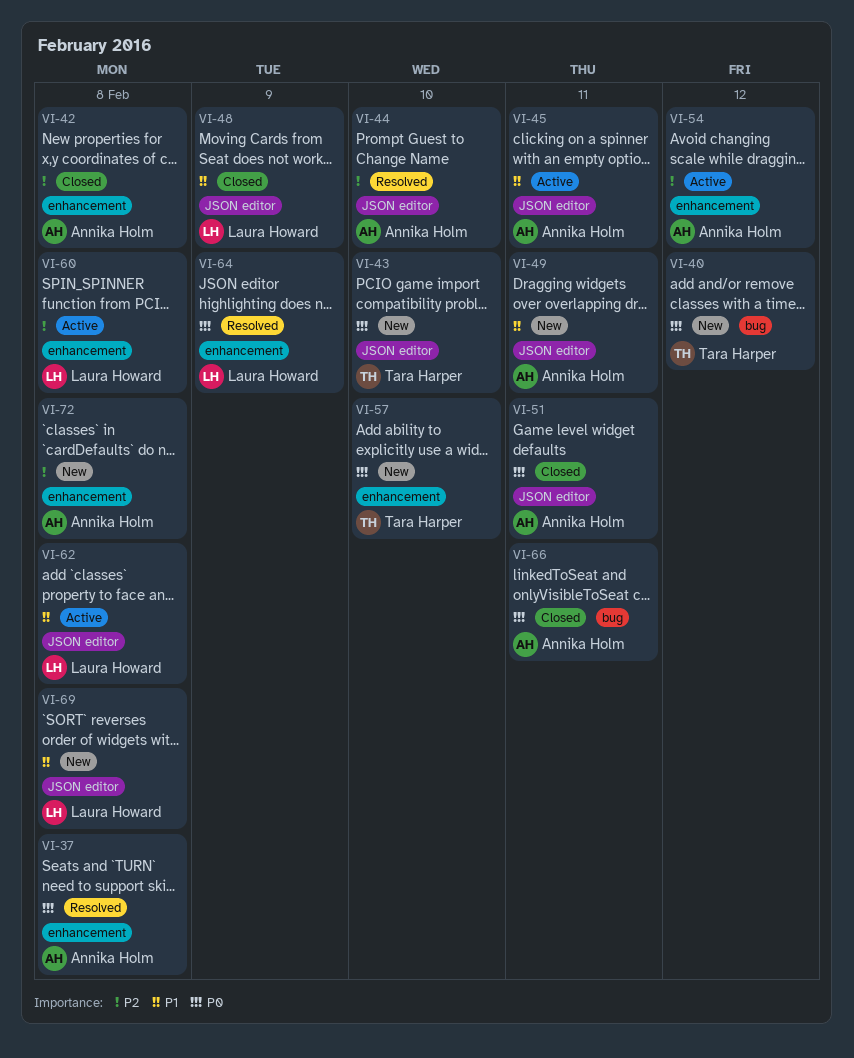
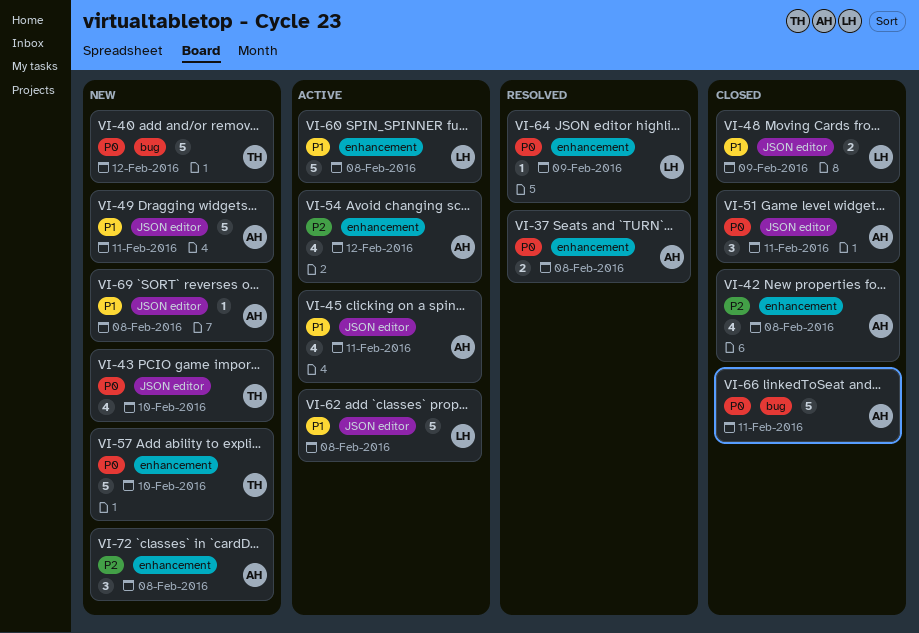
VI-44: present -> none
VI-60, priority: P2 -> P1
VI-69, owner: Laura Howard -> Annika Holm

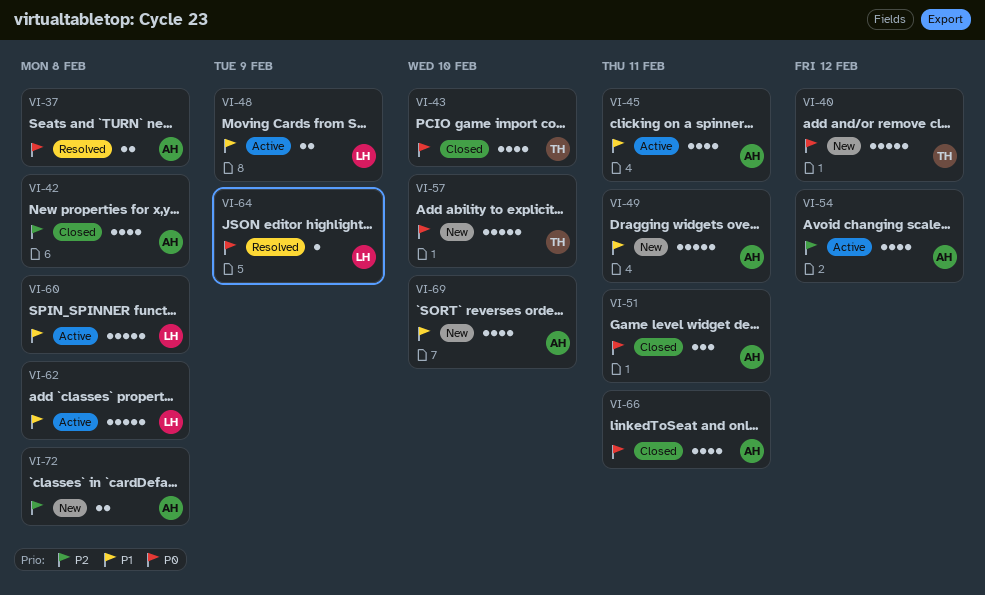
VI-43, status: New -> Closed
VI-48, status: Closed -> Active
VI-66, estimate: 5 -> 4
VI-69, estimate: 1 -> 4
VI-69, due: Feb 8 -> Feb 10
VI-72, estimate: 3 -> 2

